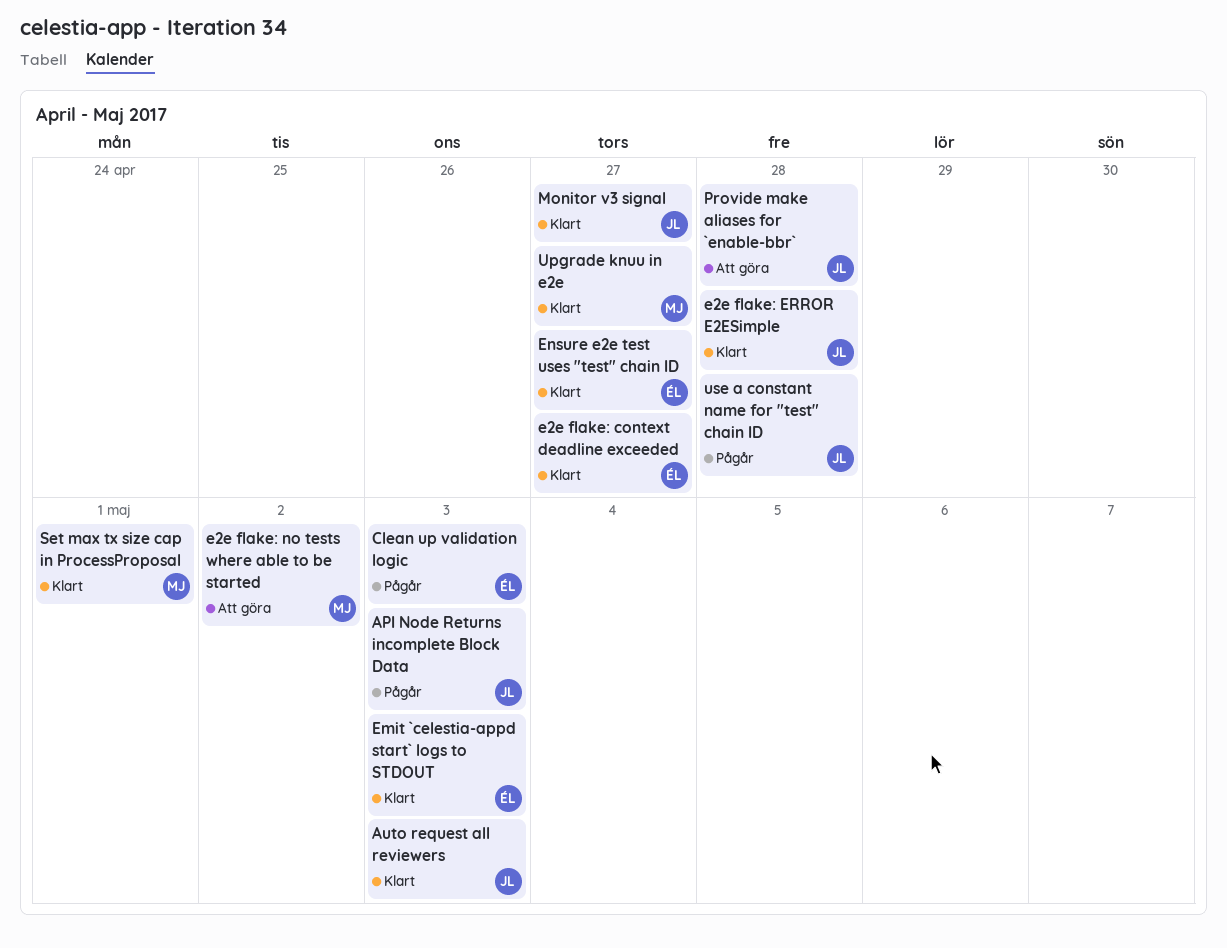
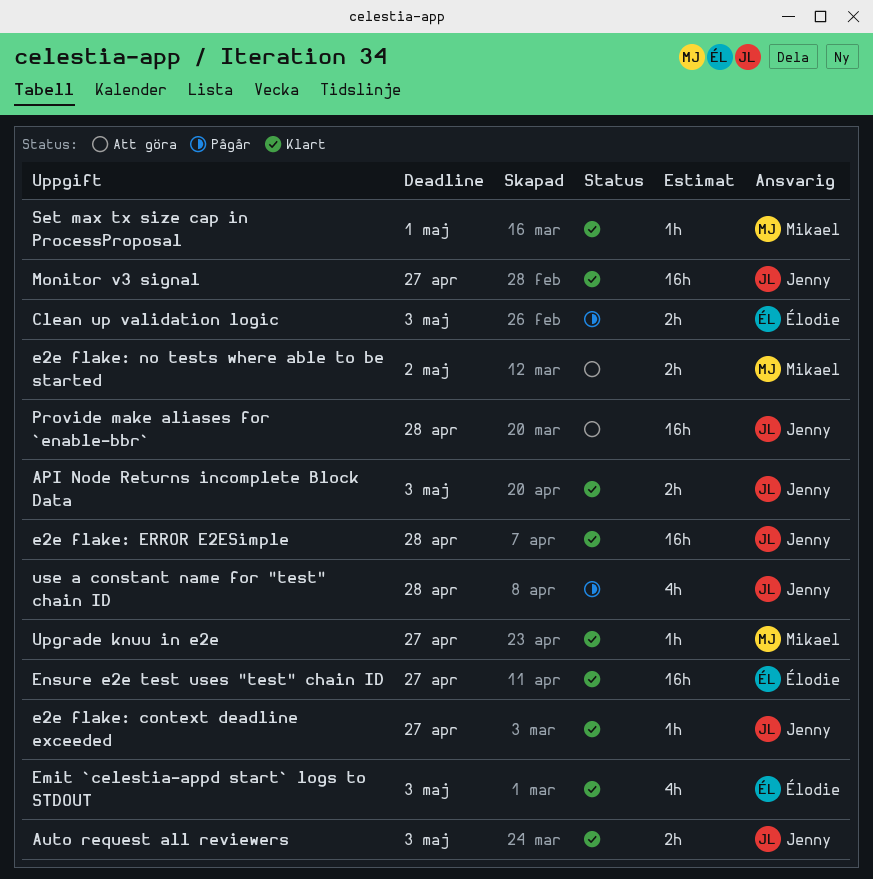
API Node Returns incomplete Block Data, status: Pågår -> Klart
e2e flake: context deadline exceeded, owner: Élodie -> Jenny

